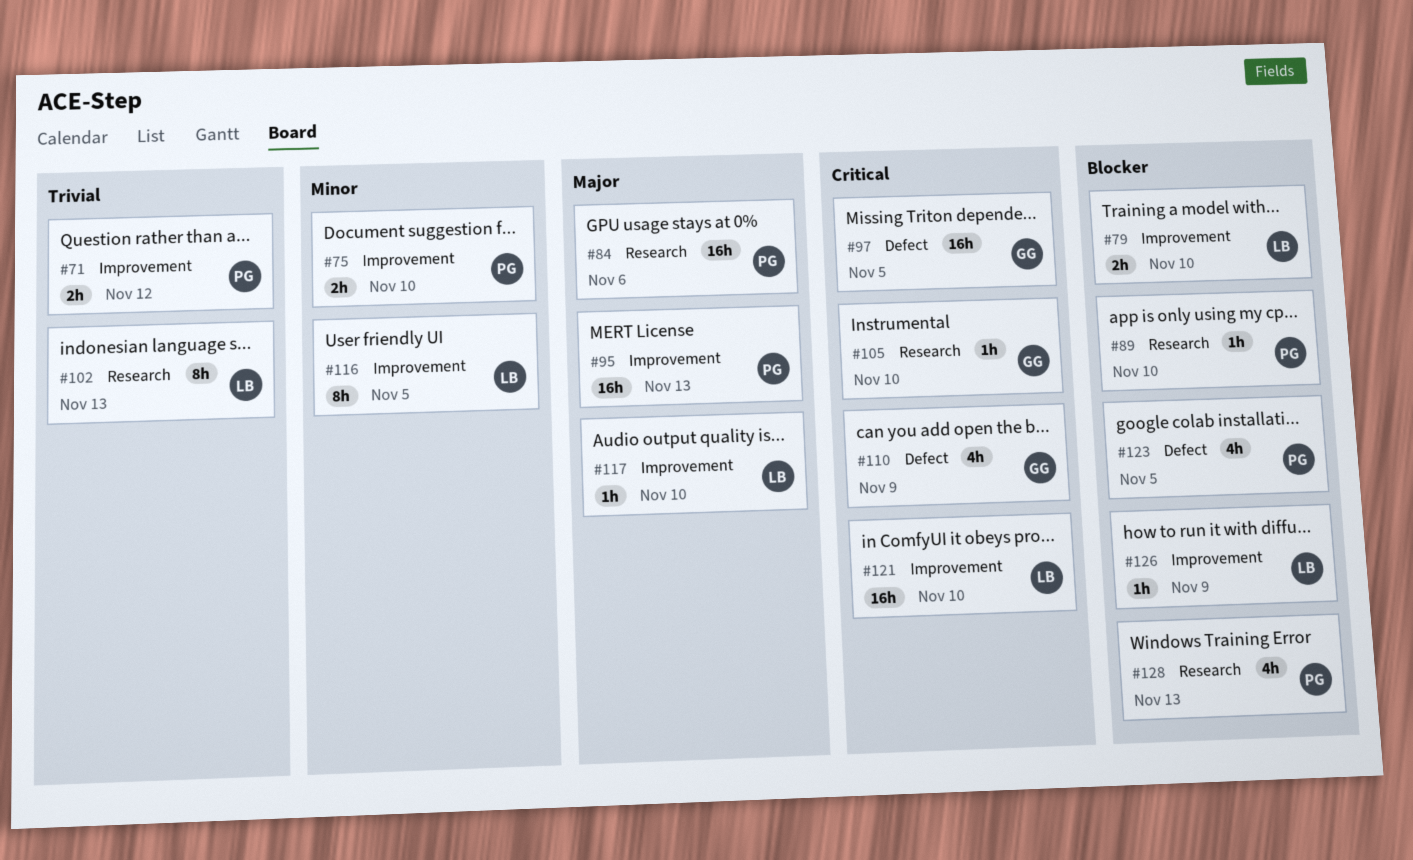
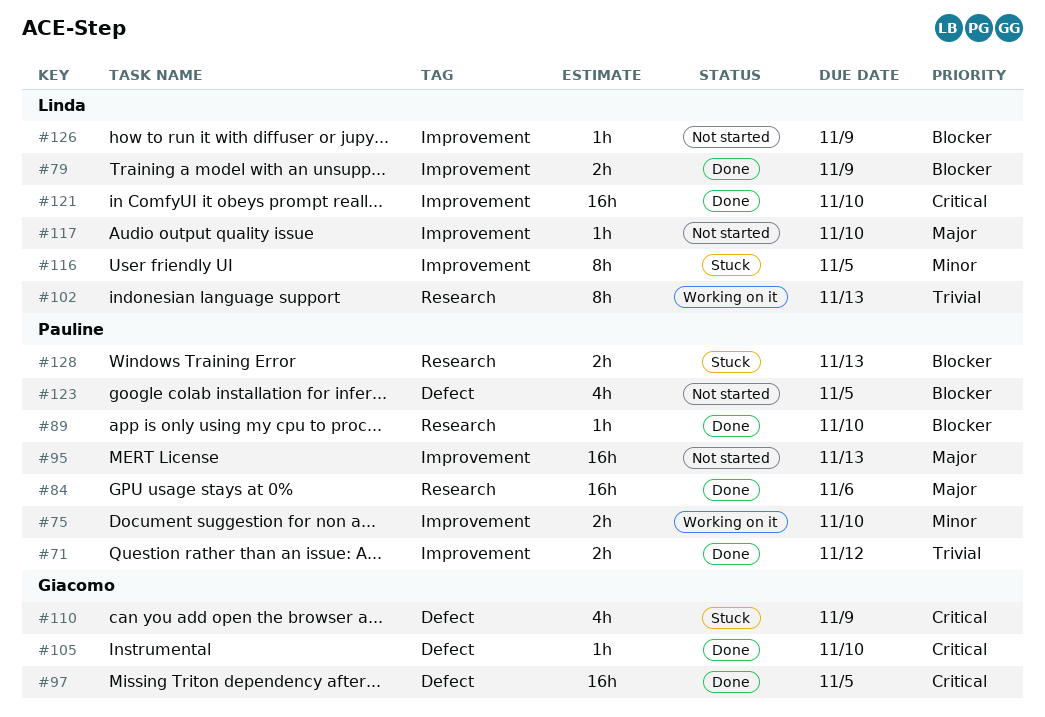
#79, due: Nov 10 -> Nov 9
#105, label: Research -> Defect
#128, estimate: 4h -> 2h

